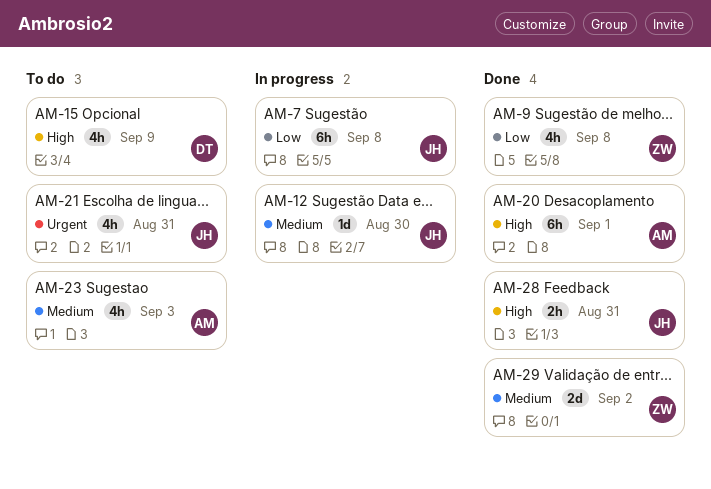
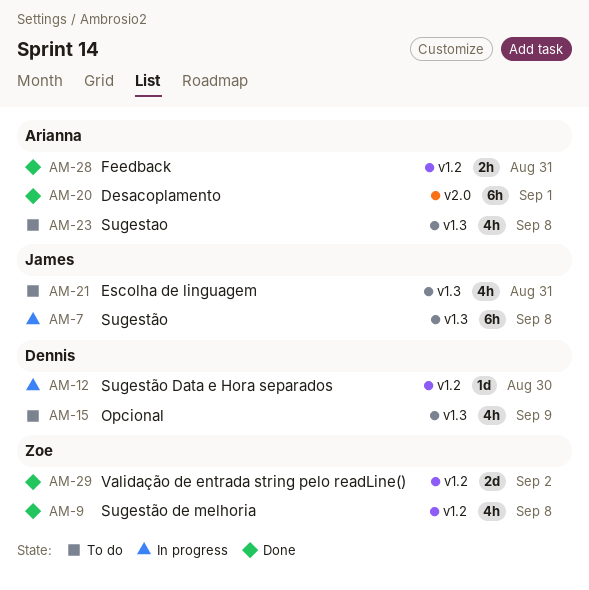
AM-12, owner: James -> Dennis
AM-23, due: Sep 3 -> Sep 8
AM-28, owner: James -> Arianna

